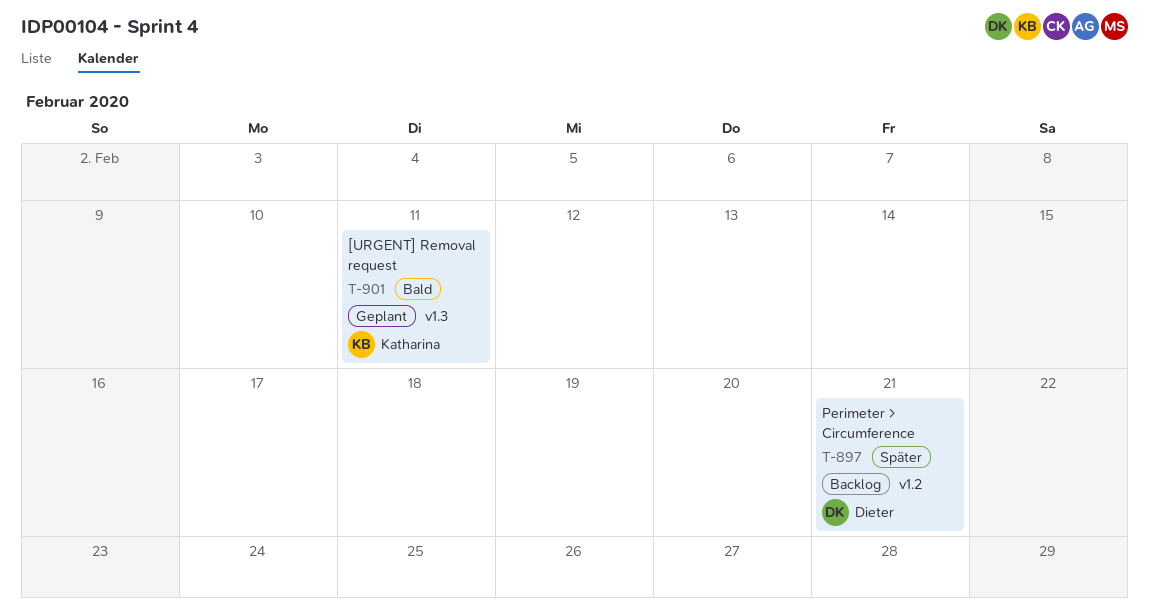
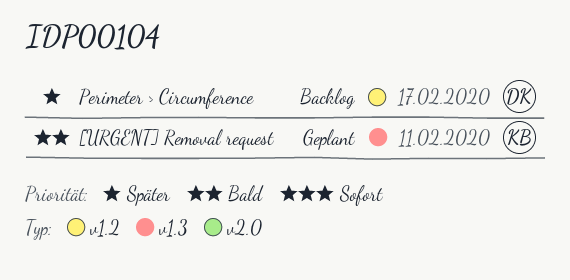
Perimeter > Circumference, due: Feb 21 -> Feb 17

